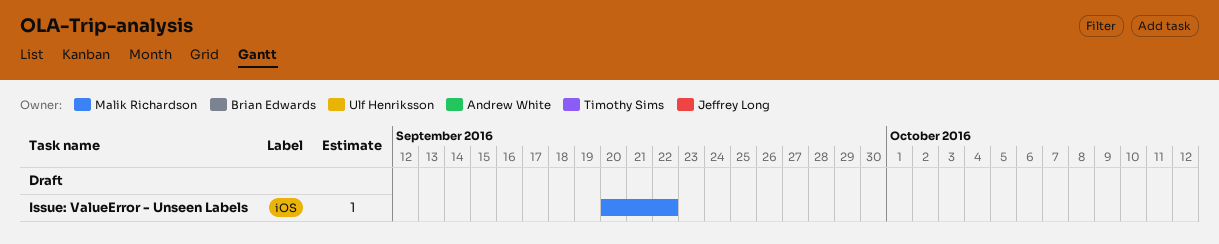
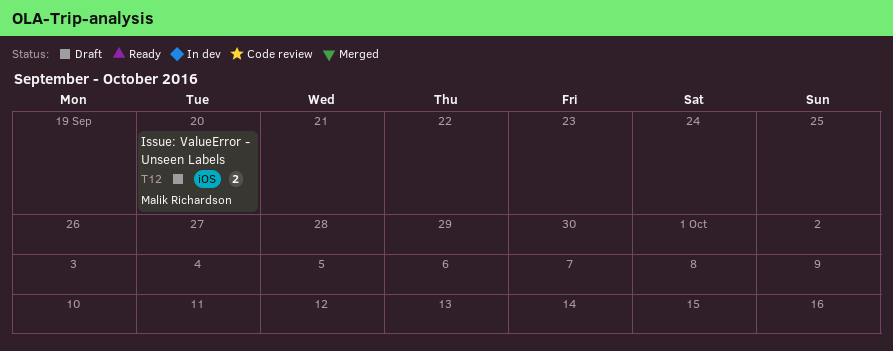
Issue: ValueError - Unseen Labels, estimate: 1 -> 2
Issue: ValueError - Unseen Labels, due: Sep 22 -> Sep 20

